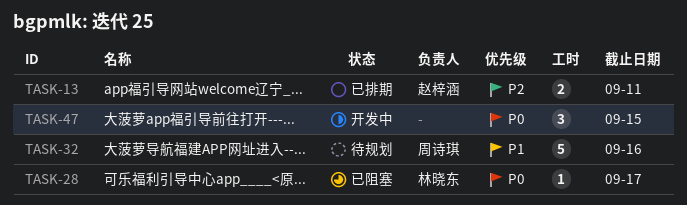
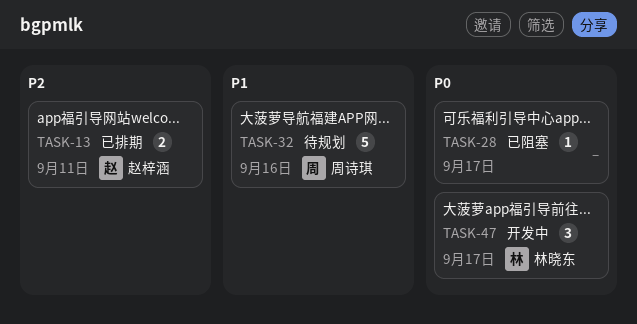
TASK-28, owner: 林晓东 -> none
TASK-47, owner: none -> 林晓东
TASK-47, due: Sep 15 -> Sep 17

